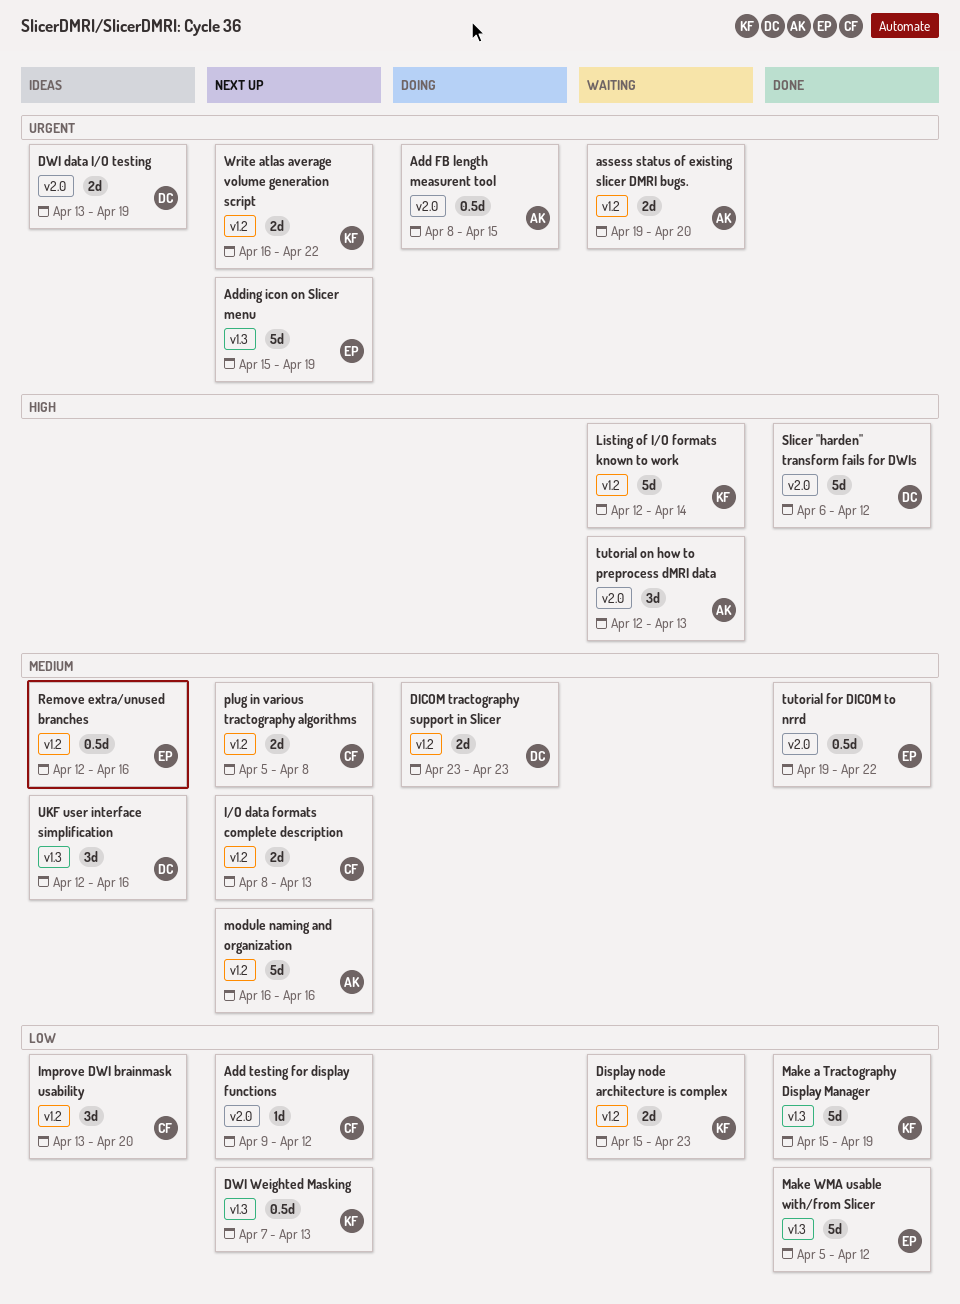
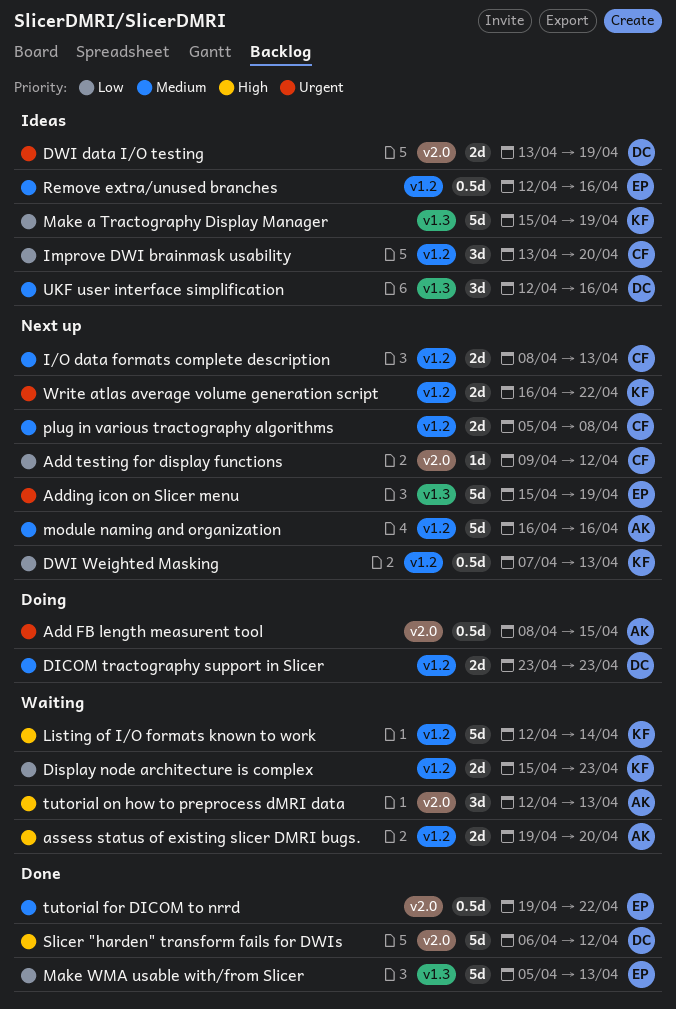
assess status of existing slicer DMRI bugs., priority: Urgent -> High
DWI Weighted Masking, label: v1.3 -> v1.2
Make a Tractography Display Manager, status: Done -> Ideas
Make WMA usable with/from Slicer, due: Apr 12 -> Apr 13

